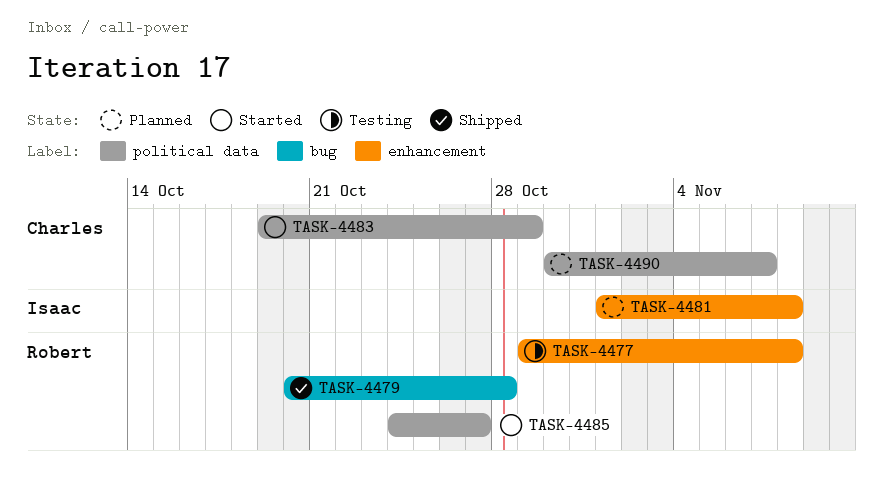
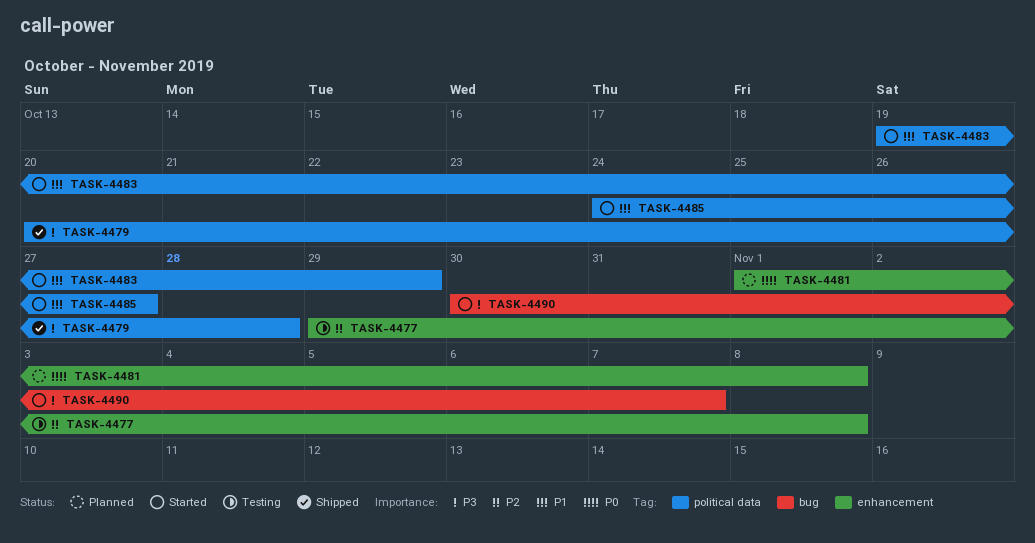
TASK-4479, label: bug -> political data
TASK-4490, status: Planned -> Started
TASK-4490, label: political data -> bug

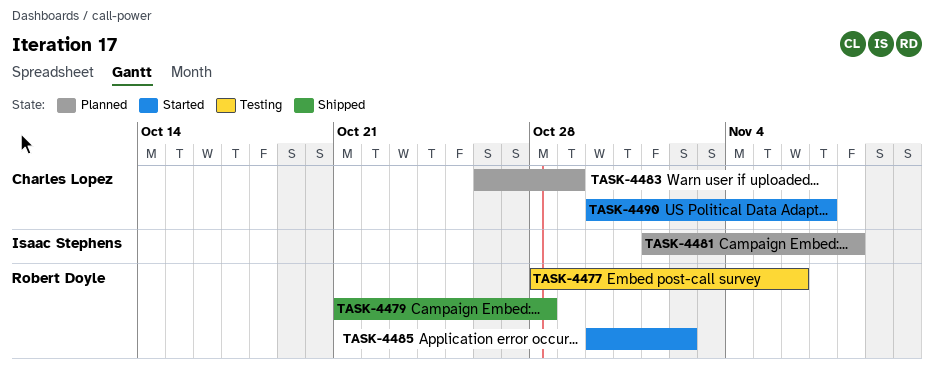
TASK-4477, start: Oct 29 -> Oct 28
TASK-4477, due: Nov 8 -> Nov 6
TASK-4479, start: Oct 20 -> Oct 21
TASK-4483, status: Started -> Planned
TASK-4483, start: Oct 19 -> Oct 26
TASK-4485, start: Oct 24 -> Oct 30
TASK-4485, due: Oct 27 -> Nov 2

